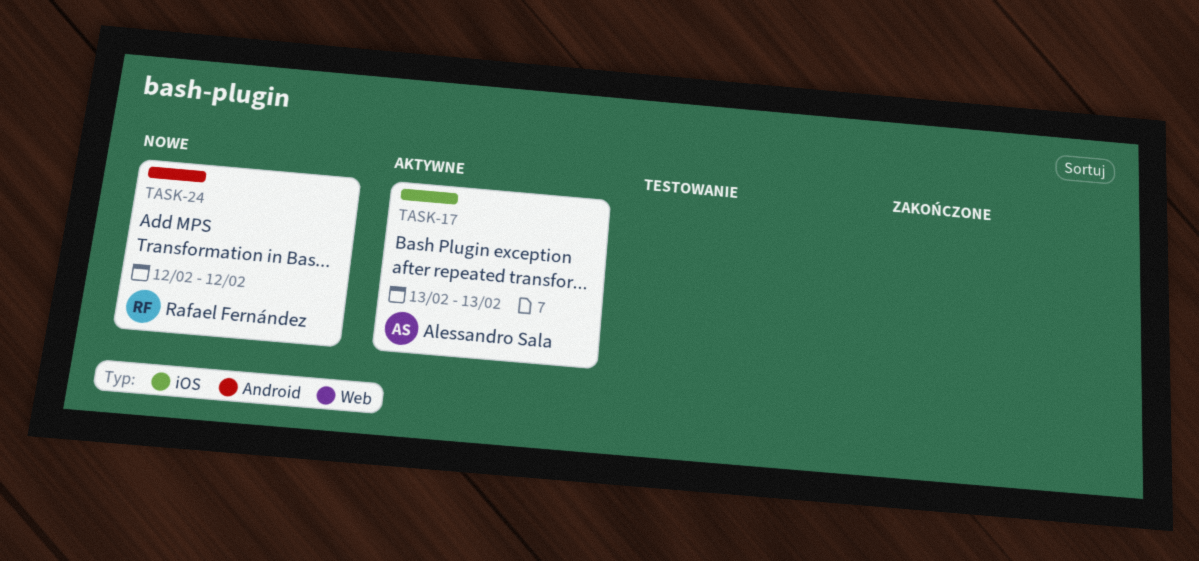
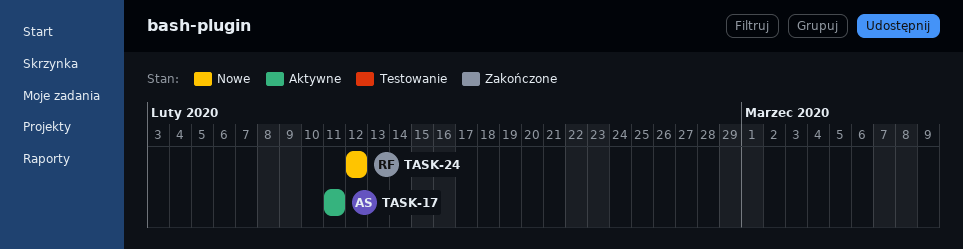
TASK-17, start: Feb 13 -> Feb 11
TASK-17, due: Feb 13 -> Feb 11

